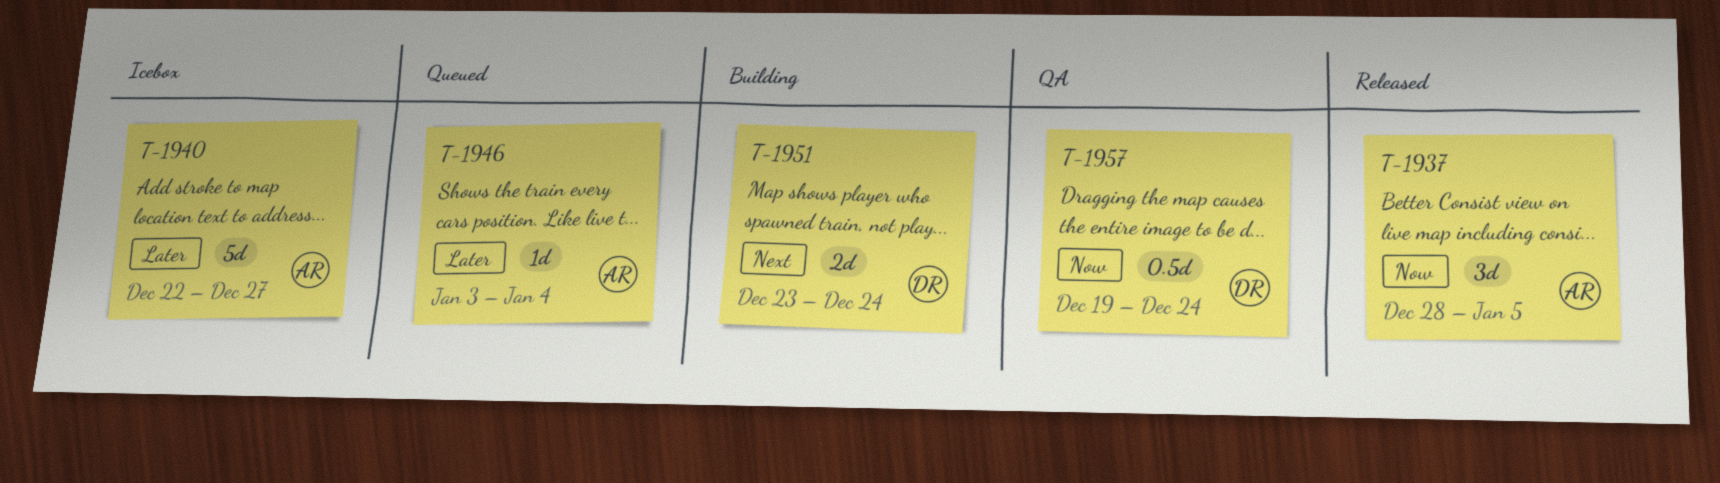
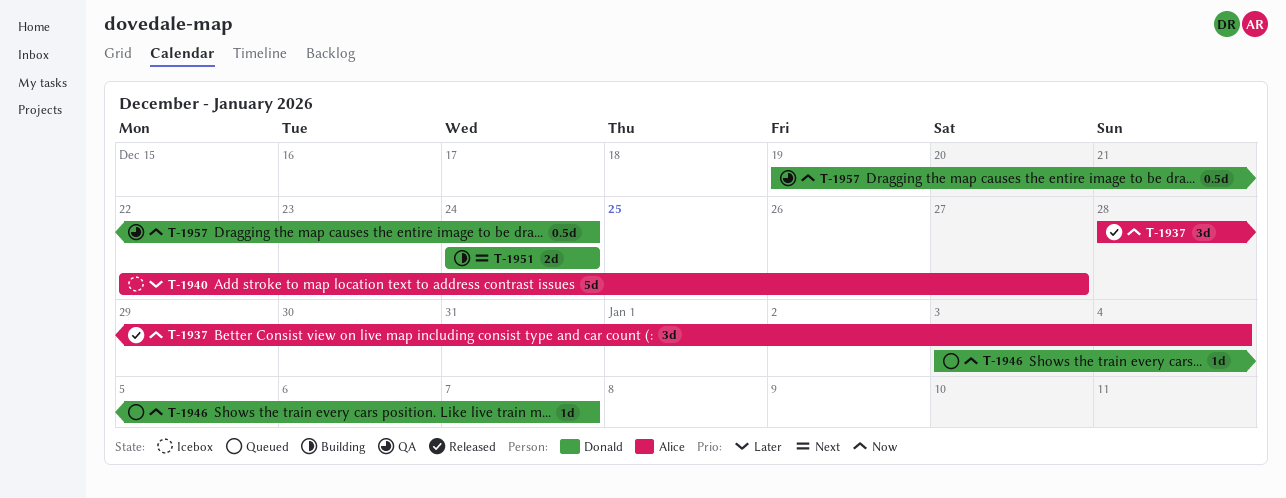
T-1937, due: Jan 5 -> Jan 4
T-1946, owner: Alice -> Donald
T-1946, priority: Later -> Now
T-1946, due: Jan 4 -> Jan 7
T-1951, start: Dec 23 -> Dec 24

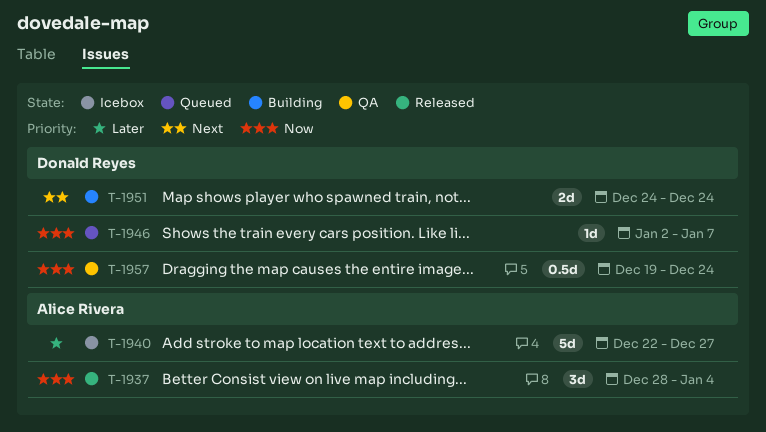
T-1946, start: Jan 3 -> Jan 2

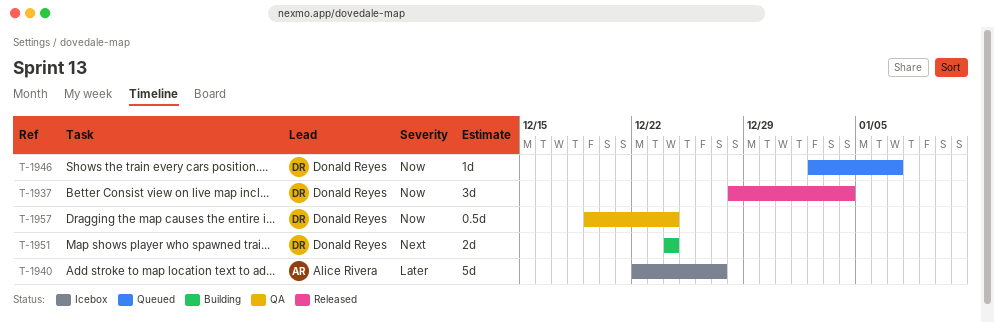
T-1937, owner: Alice Rivera -> Donald Reyes

